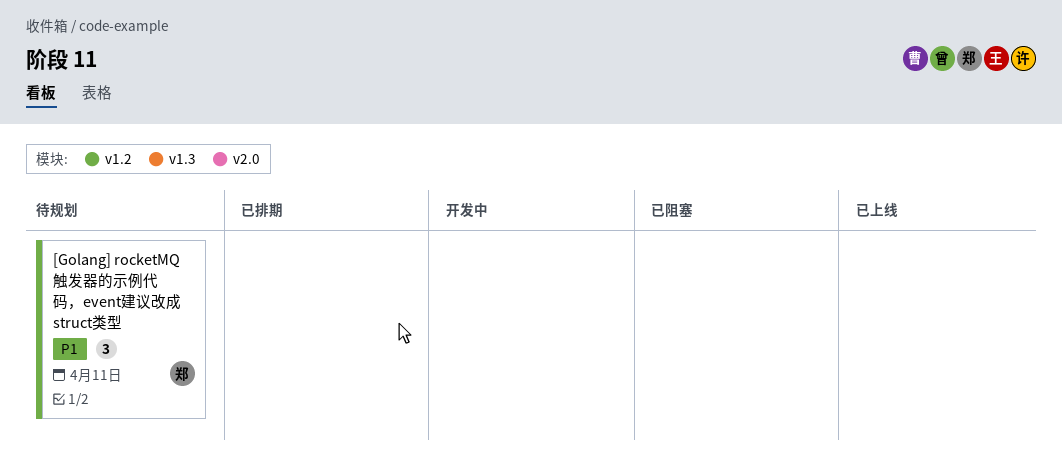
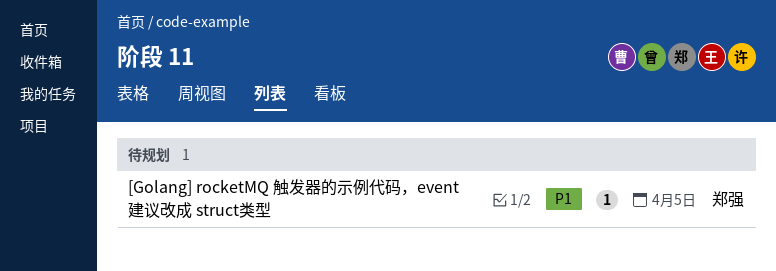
[Golang] rocketMQ 触发器的示例代码，event建议改成 struct类型, estimate: 3 -> 1
[Golang] rocketMQ 触发器的示例代码，event建议改成 struct类型, due: Apr 11 -> Apr 5

